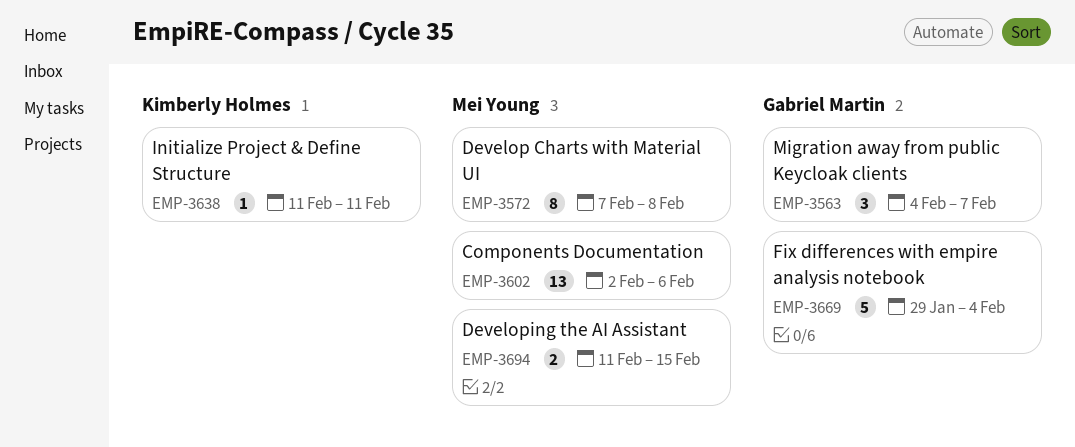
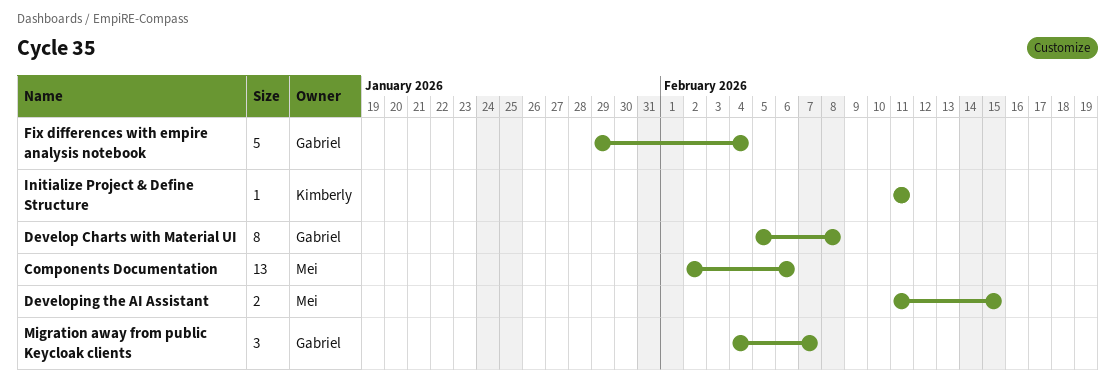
Develop Charts with Material UI, owner: Mei Young -> Gabriel Martin
Develop Charts with Material UI, start: Feb 7 -> Feb 5

